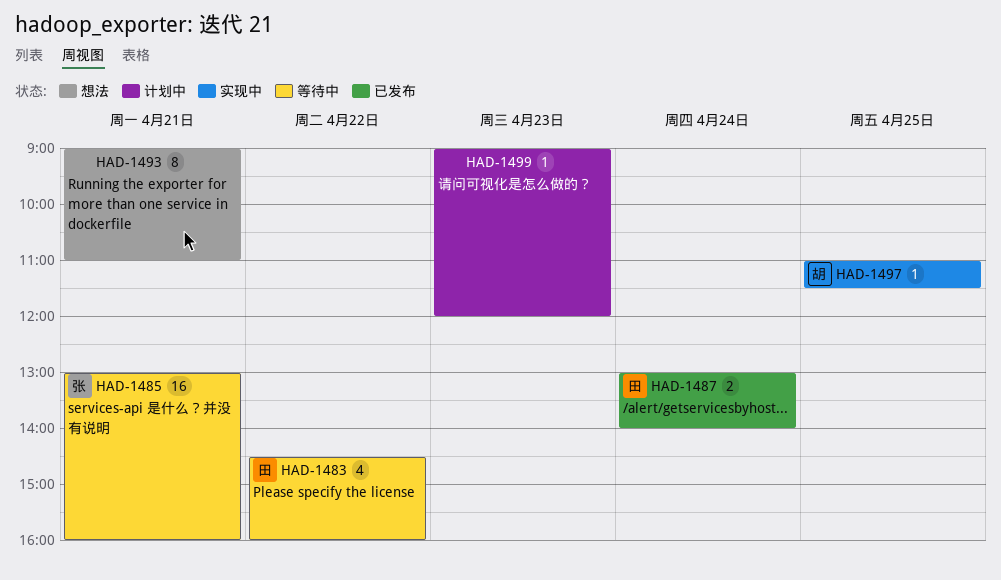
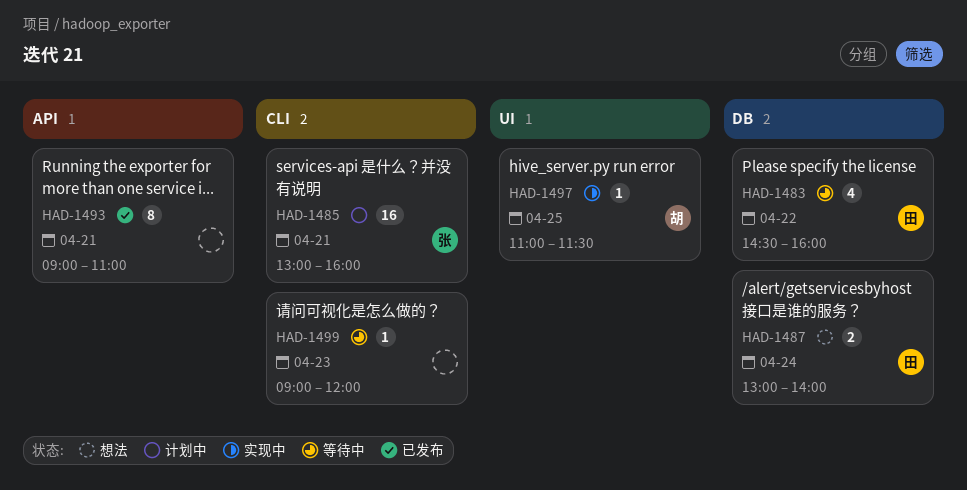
HAD-1485, status: 等待中 -> 计划中
HAD-1487, status: 已发布 -> 想法
HAD-1493, status: 想法 -> 已发布
HAD-1499, status: 计划中 -> 等待中

